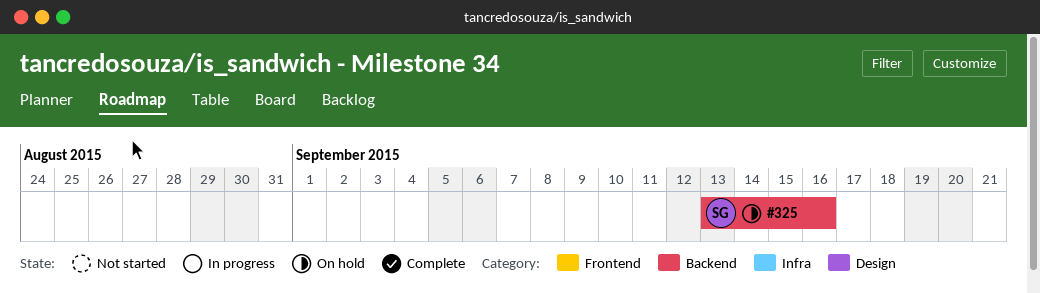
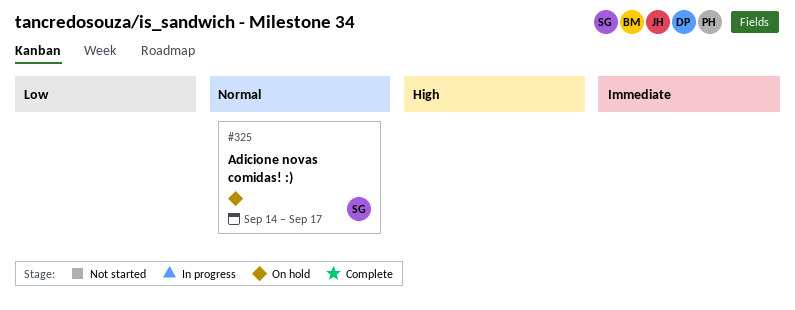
#325, start: Sep 13 -> Sep 14
#325, due: Sep 16 -> Sep 17

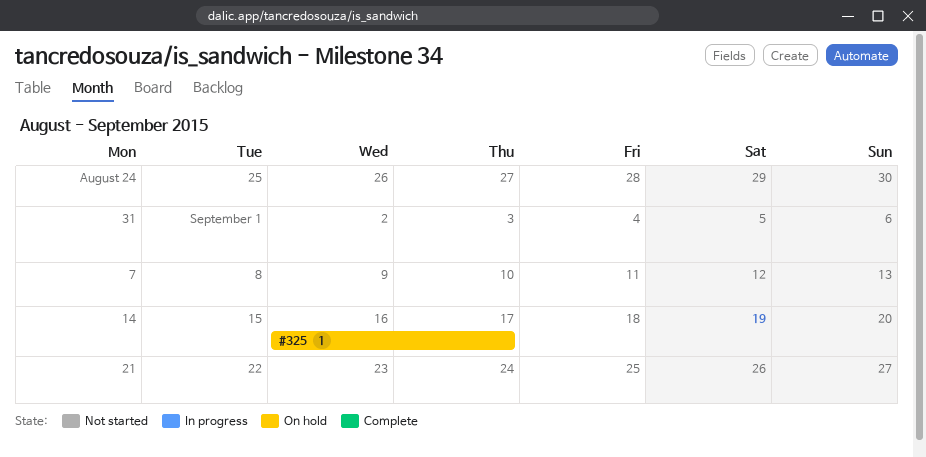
#325, start: Sep 14 -> Sep 16

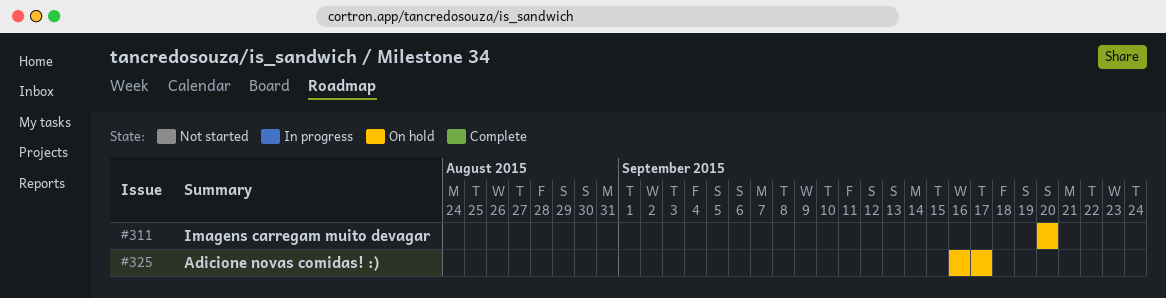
#311: none -> present

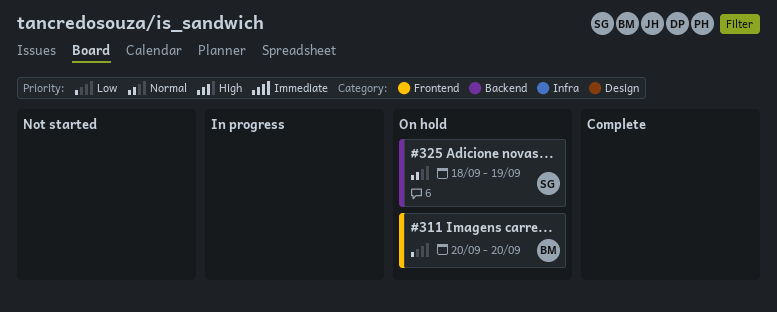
#325, start: Sep 16 -> Sep 18
#325, due: Sep 17 -> Sep 19

